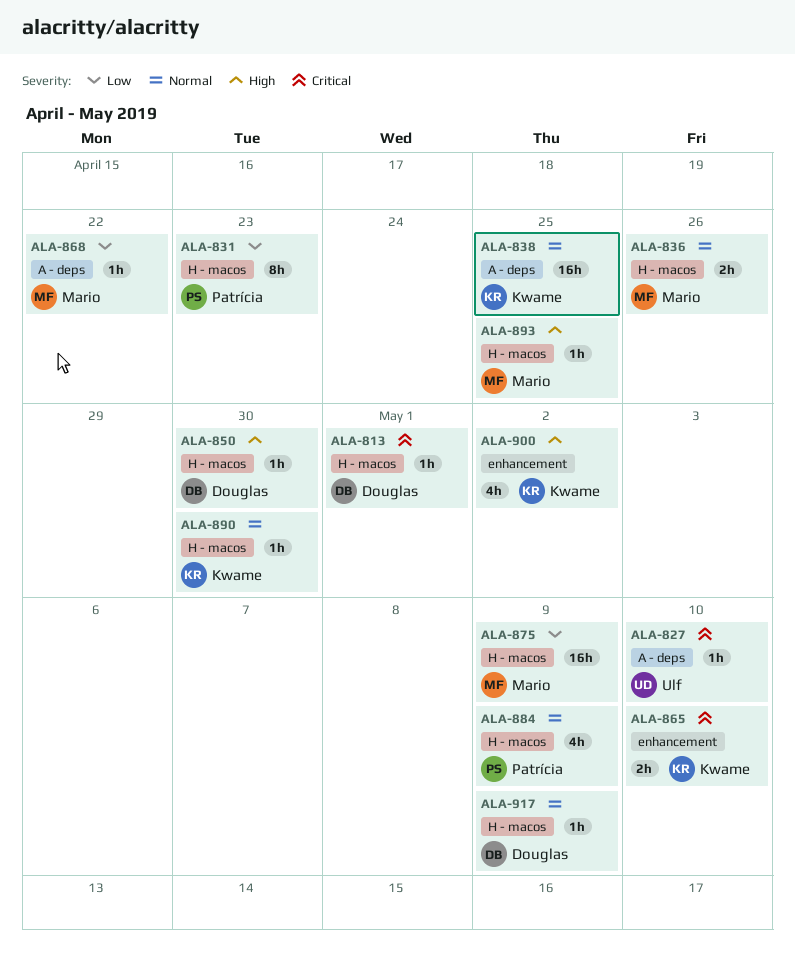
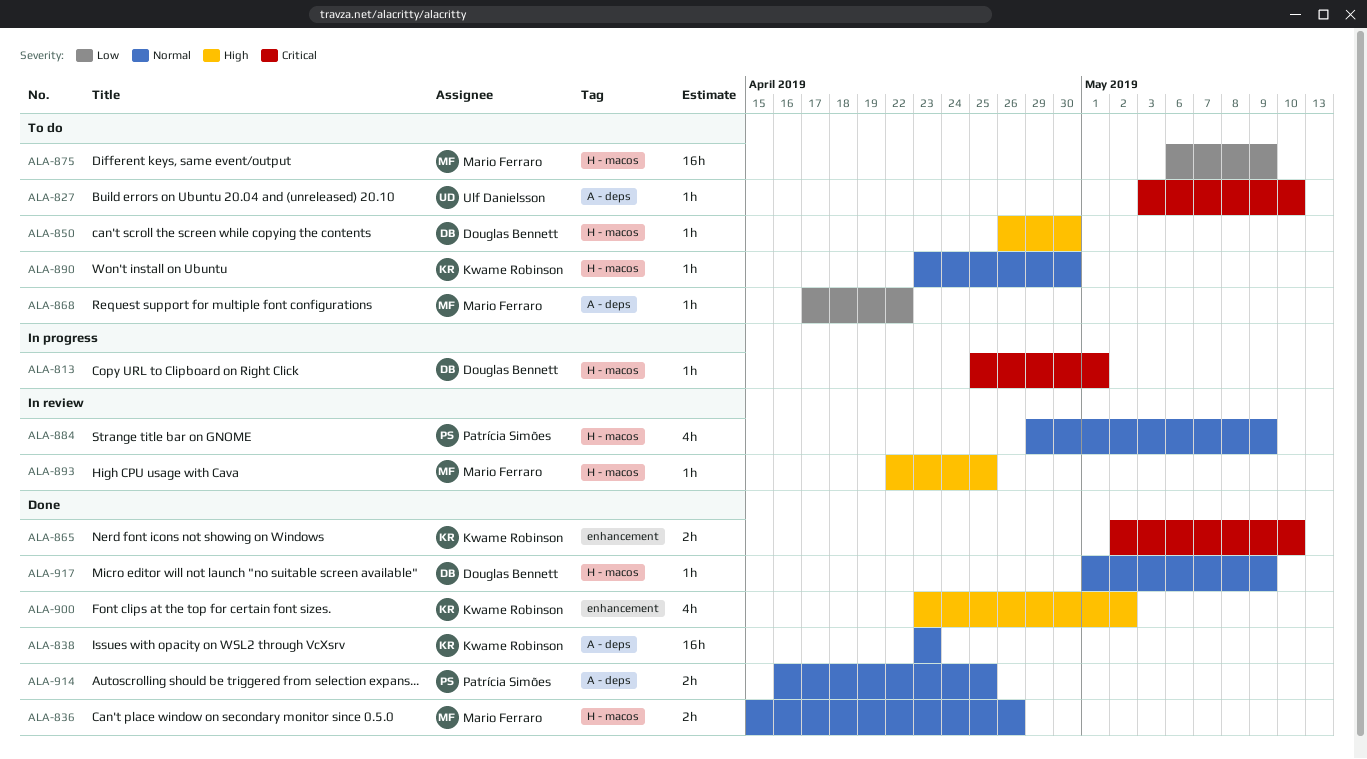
ALA-831: present -> none
ALA-838, due: Apr 25 -> Apr 23
ALA-914: none -> present

